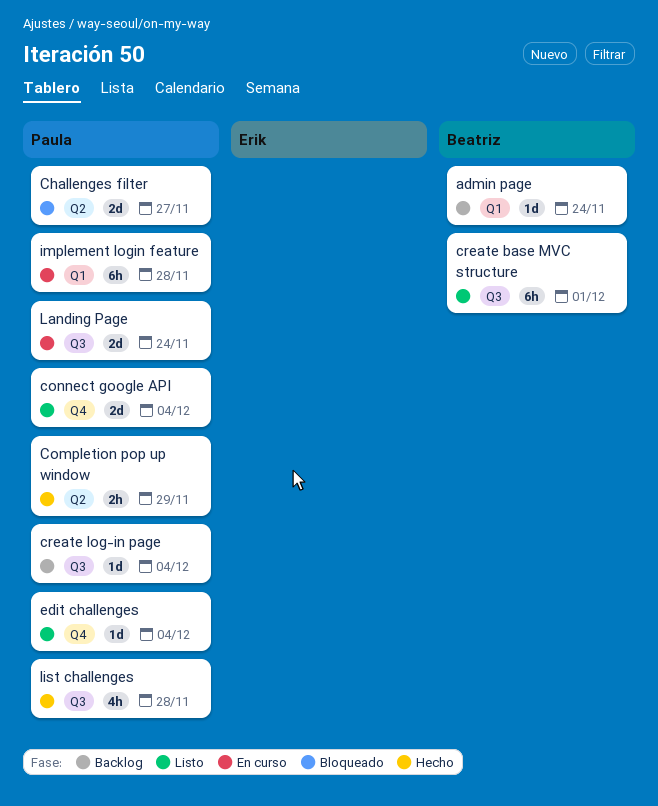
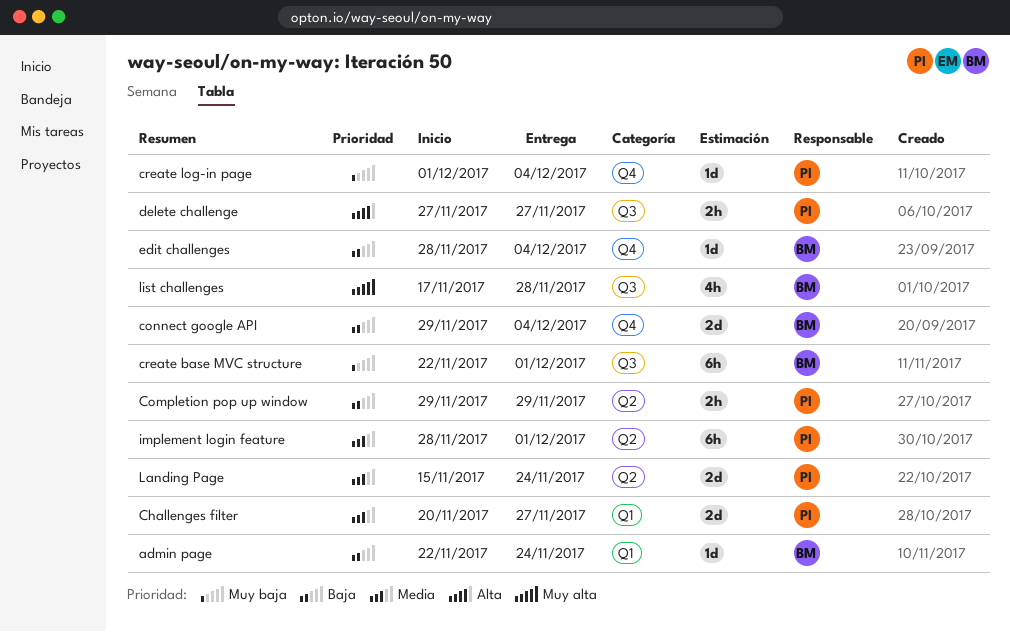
Challenges filter, label: Q2 -> Q1
connect google API, owner: Paula -> Beatriz
create log-in page, label: Q3 -> Q4
delete challenge: none -> present
edit challenges, owner: Paula -> Beatriz
implement login feature, label: Q1 -> Q2
implement login feature, due: Nov 28 -> Dec 1
Landing Page, label: Q3 -> Q2
list challenges, owner: Paula -> Beatriz

